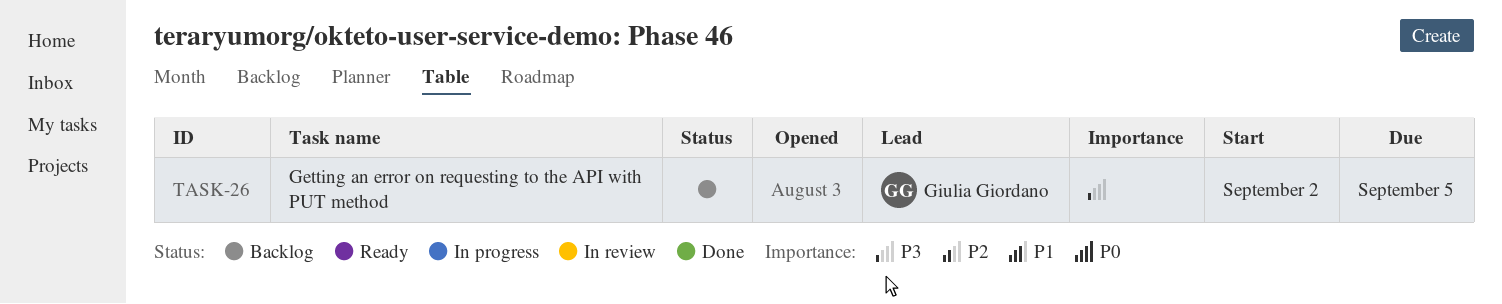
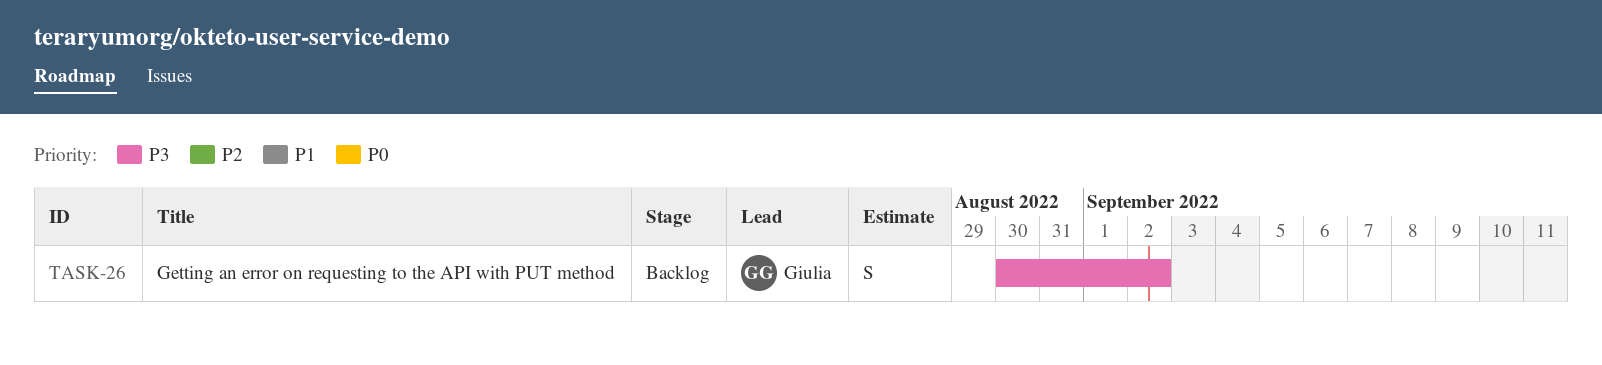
TASK-26, start: Sep 2 -> Aug 30
TASK-26, due: Sep 5 -> Sep 2

